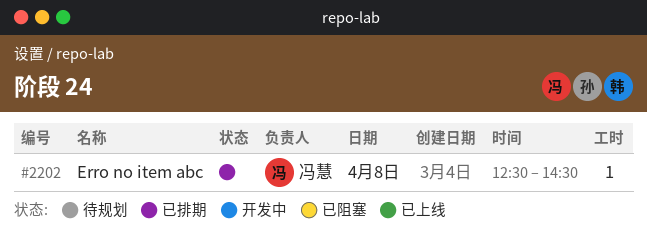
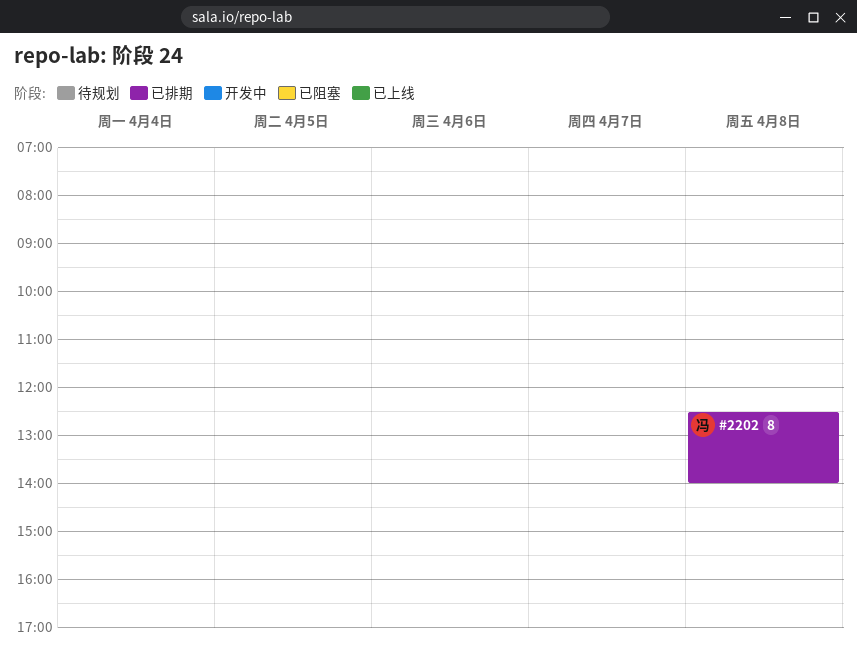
#2202, estimate: 1 -> 8
#2202, ends: 14:30 -> 14:00

